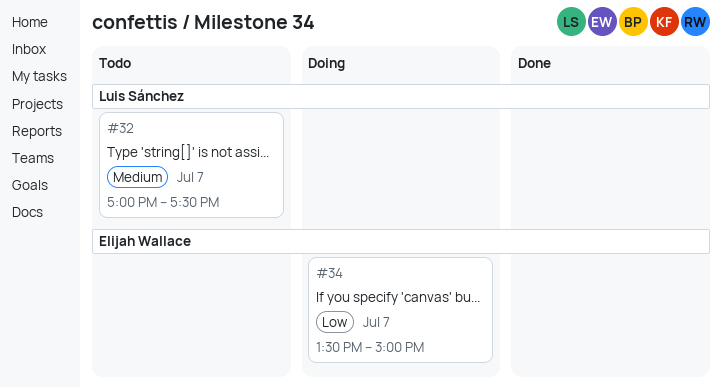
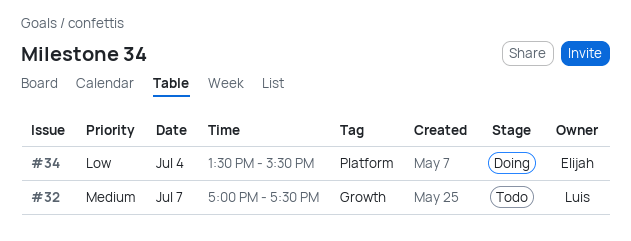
#34, day: Jul 7 -> Jul 4
#34, ends: 15:00 -> 15:30

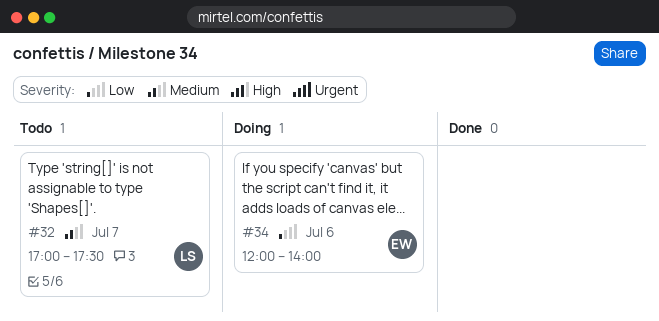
#34, day: Jul 4 -> Jul 6
#34, begins: 13:30 -> 12:00
#34, ends: 15:30 -> 14:00

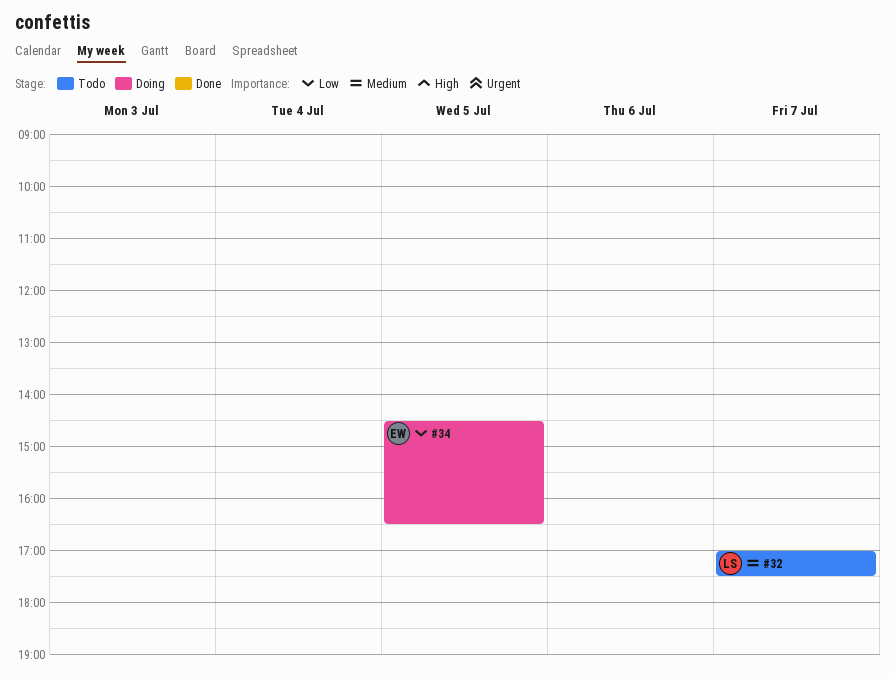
#34, day: Jul 6 -> Jul 5
#34, begins: 12:00 -> 14:30
#34, ends: 14:00 -> 16:30

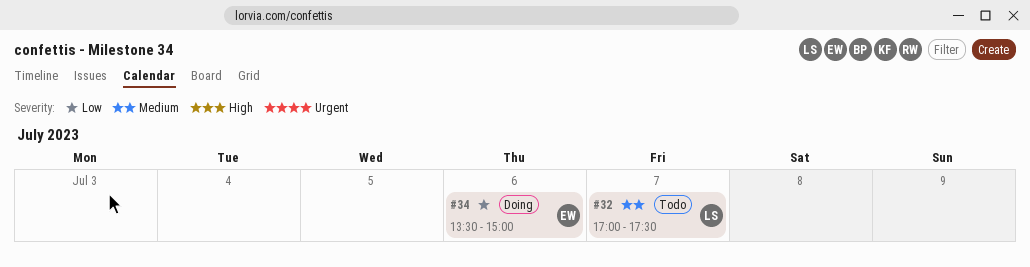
#34, day: Jul 5 -> Jul 6
#34, begins: 14:30 -> 13:30
#34, ends: 16:30 -> 15:00

